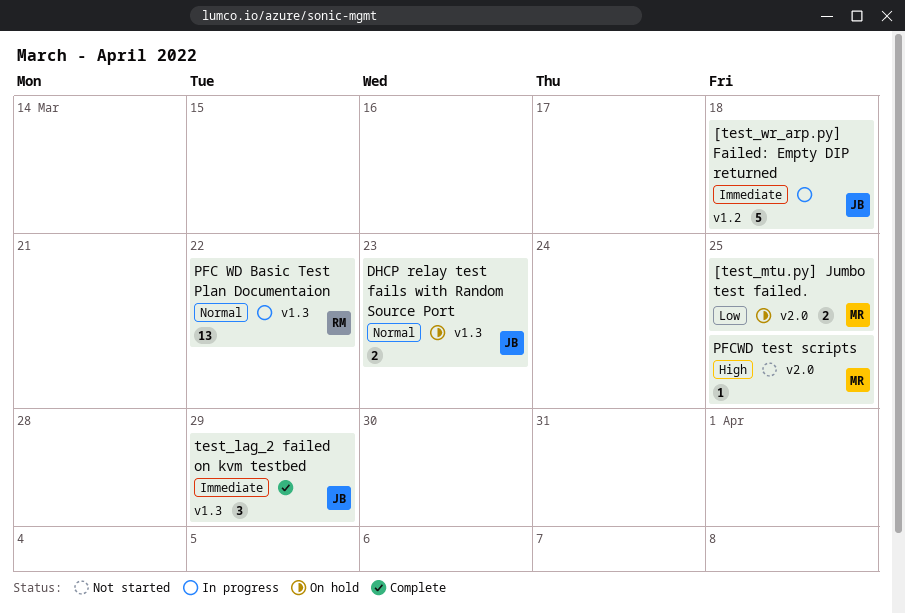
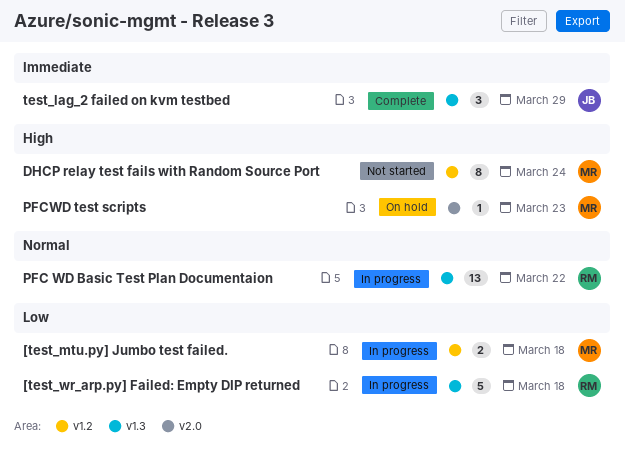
[test_mtu.py] Jumbo test failed., status: On hold -> In progress
[test_mtu.py] Jumbo test failed., label: v2.0 -> v1.2
[test_mtu.py] Jumbo test failed., due: Mar 25 -> Mar 18
[test_wr_arp.py] Failed: Empty DIP returned, owner: JB -> RM
[test_wr_arp.py] Failed: Empty DIP returned, priority: Immediate -> Low
[test_wr_arp.py] Failed: Empty DIP returned, label: v1.2 -> v1.3
DHCP relay test fails with Random Source Port, status: On hold -> Not started
DHCP relay test fails with Random Source Port, owner: JB -> MR
DHCP relay test fails with Random Source Port, priority: Normal -> High
DHCP relay test fails with Random Source Port, label: v1.3 -> v1.2
DHCP relay test fails with Random Source Port, estimate: 2 -> 8
DHCP relay test fails with Random Source Port, due: Mar 23 -> Mar 24
PFCWD test scripts, status: Not started -> On hold
PFCWD test scripts, due: Mar 25 -> Mar 23

